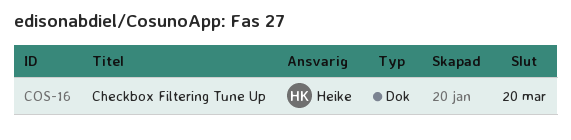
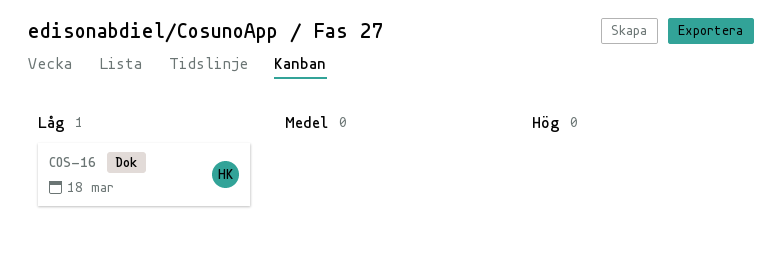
COS-16, due: Mar 20 -> Mar 18

